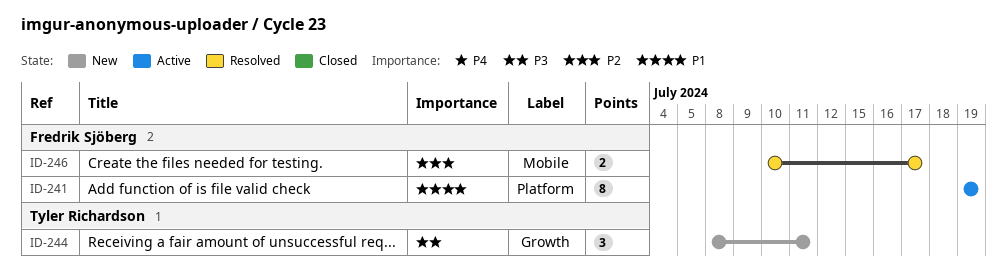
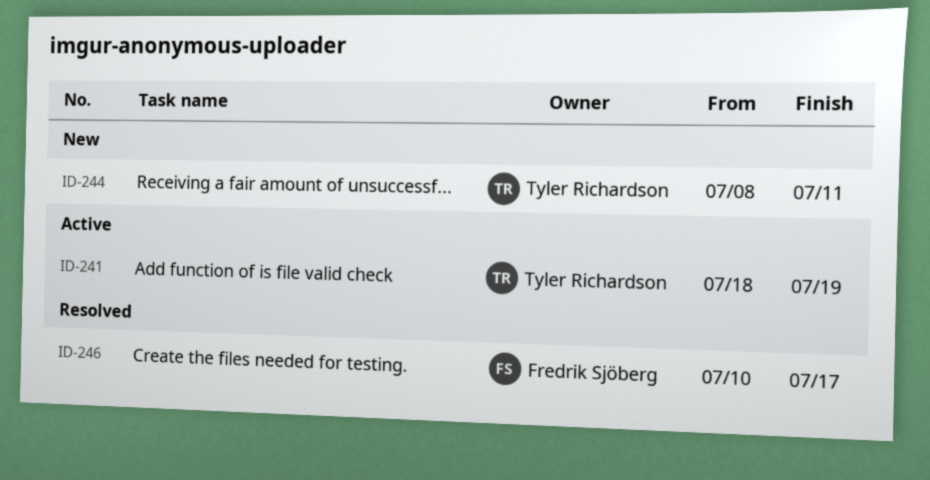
ID-241, owner: Fredrik Sjöberg -> Tyler Richardson
ID-241, start: Jul 19 -> Jul 18

